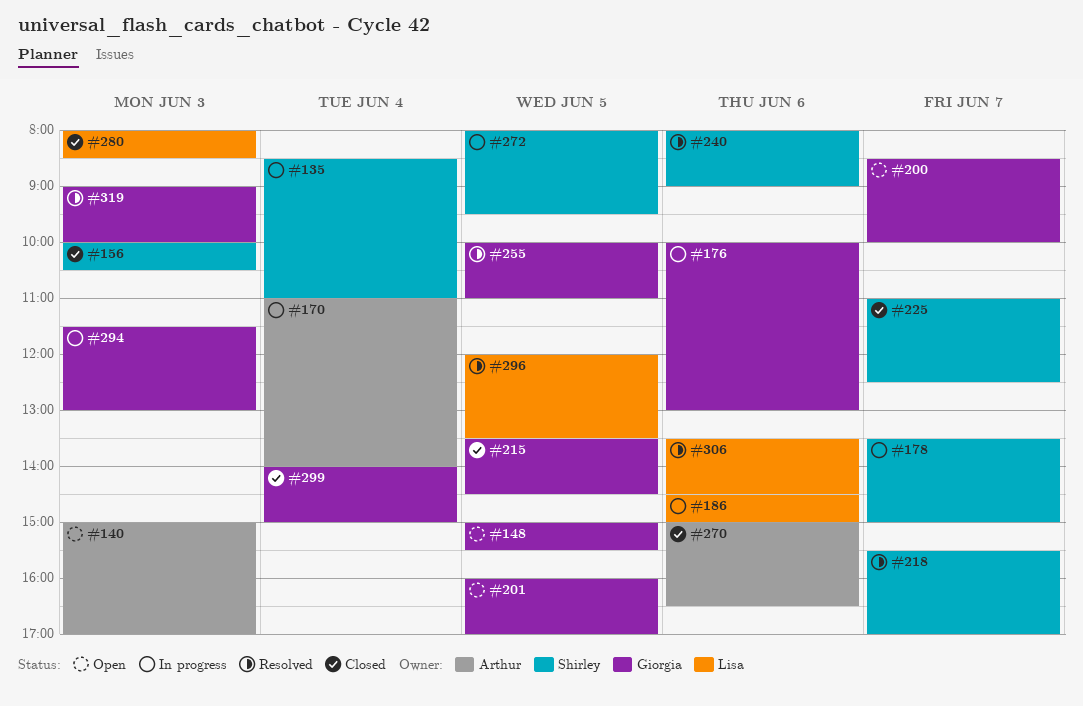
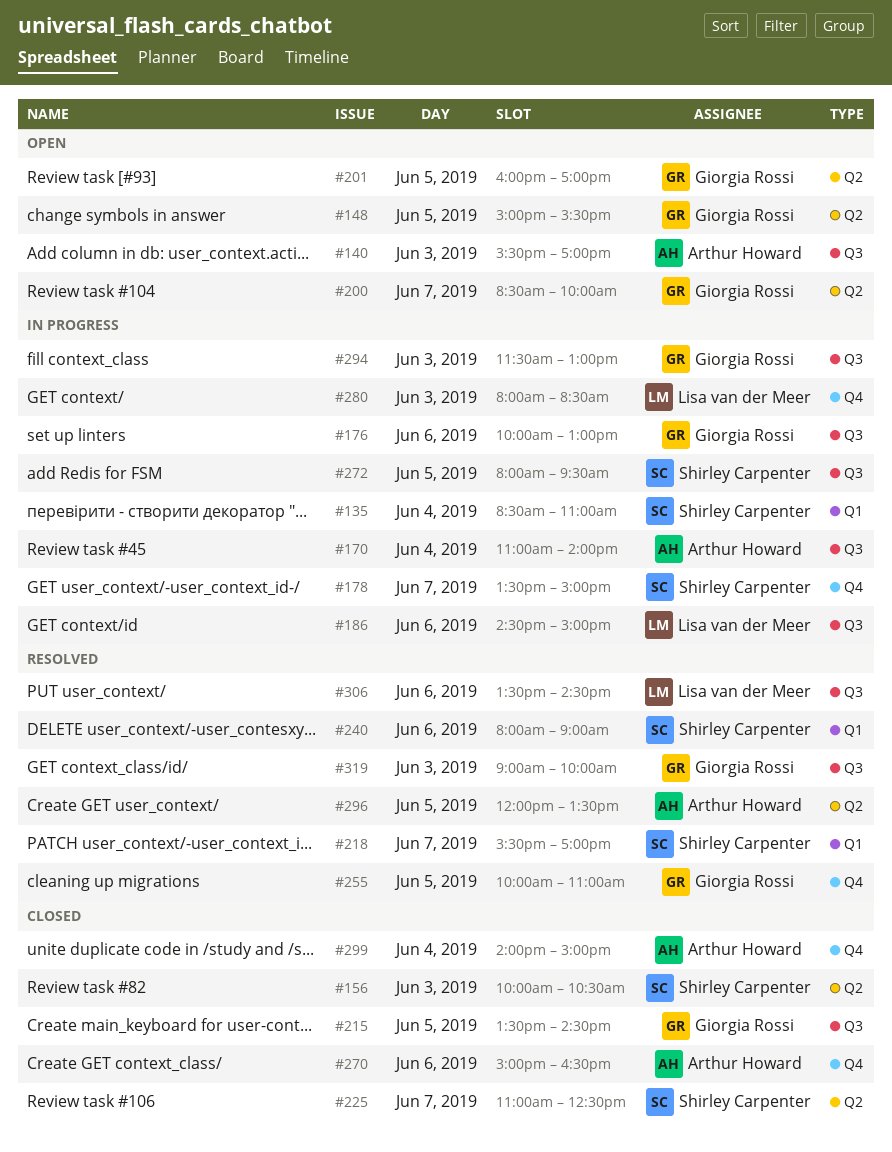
#140, begins: 15:00 -> 15:30
#280, status: Closed -> In progress
#296, owner: Lisa van der Meer -> Arthur Howard
#299, owner: Giorgia Rossi -> Arthur Howard

